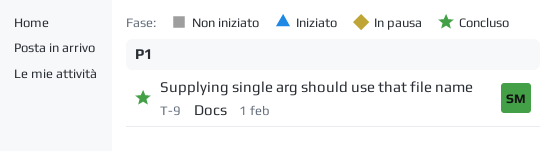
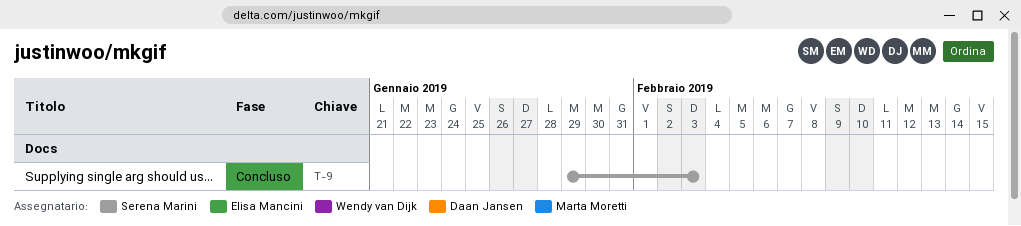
T-9, due: Feb 1 -> Feb 3

